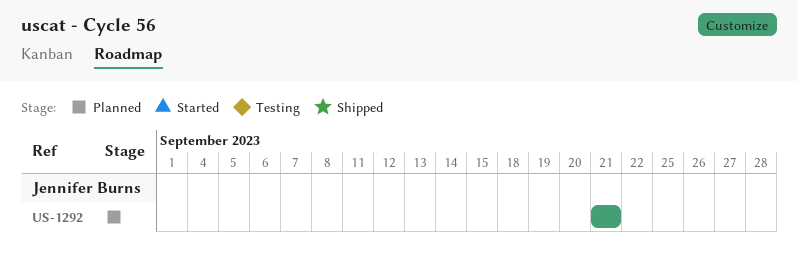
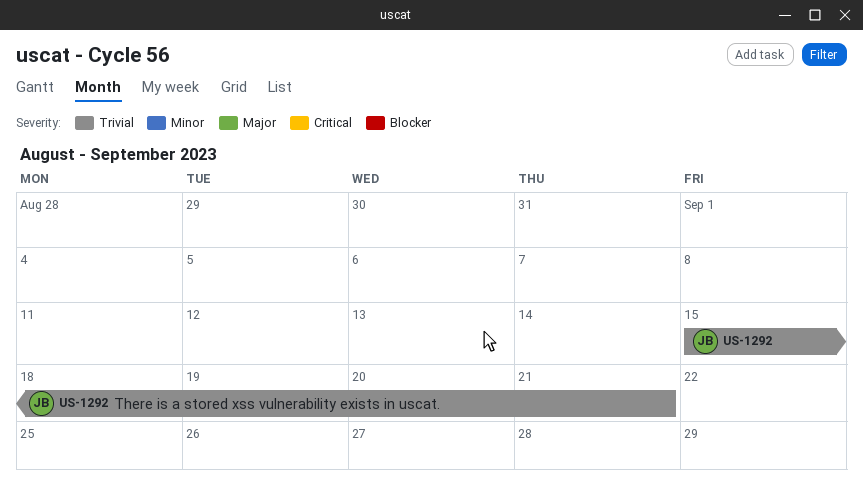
US-1292, start: Sep 21 -> Sep 15

